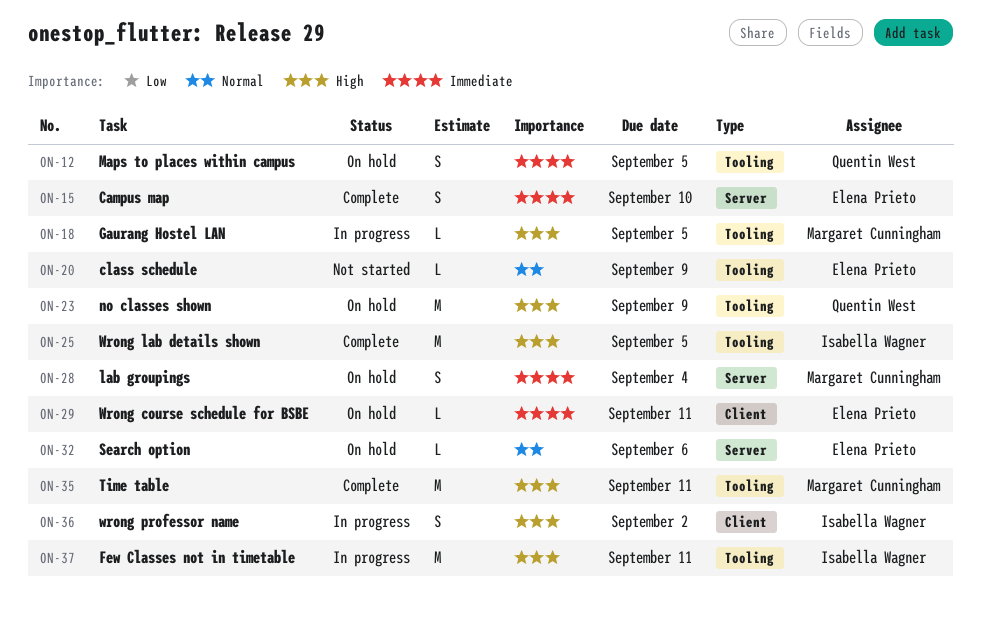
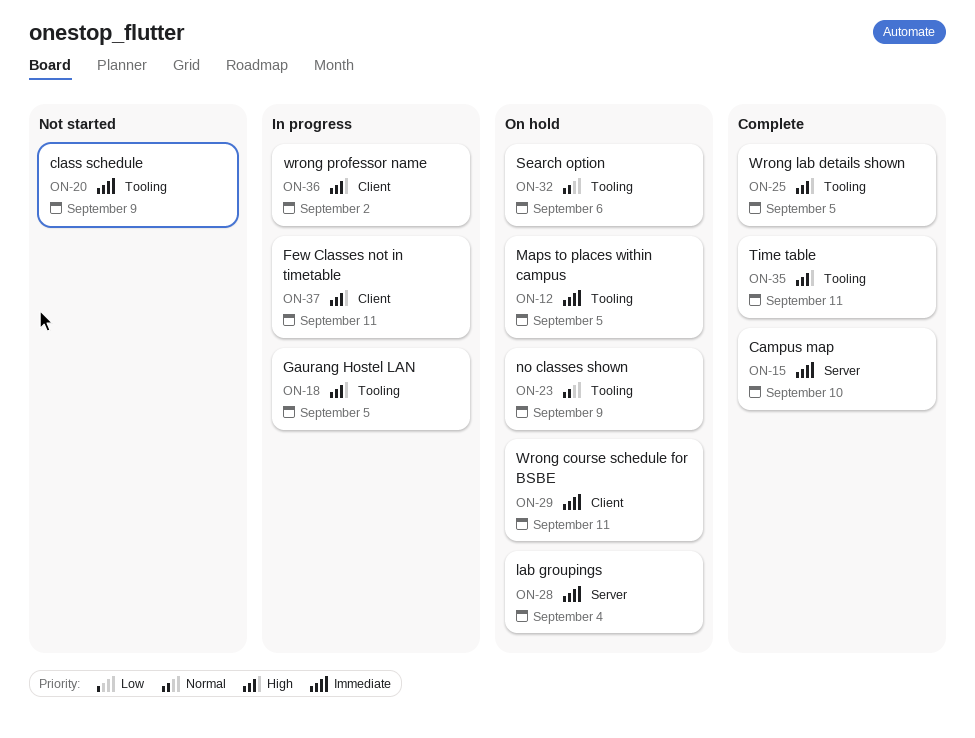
ON-20, priority: Normal -> Immediate
ON-23, priority: High -> Normal
ON-32, label: Server -> Tooling
ON-37, label: Tooling -> Client

